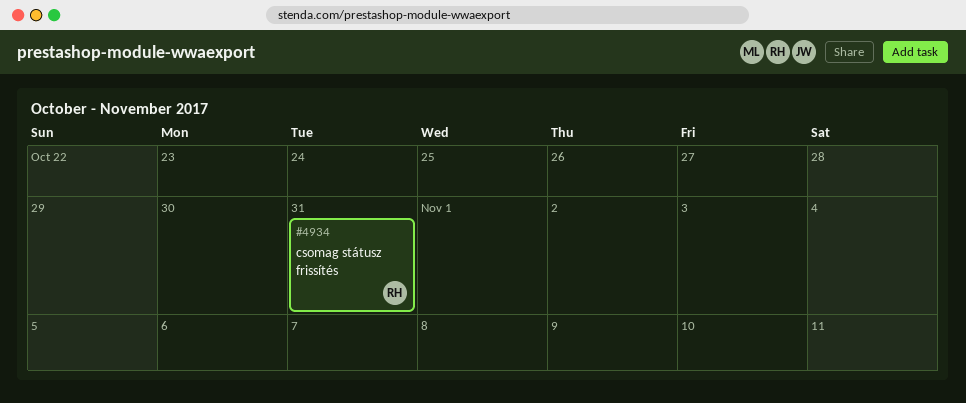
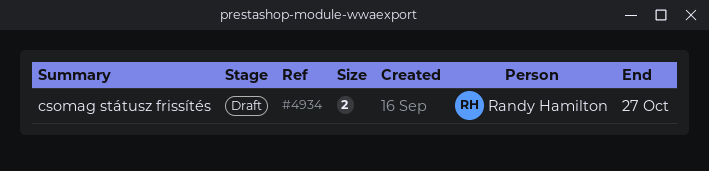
#4934, due: Oct 31 -> Oct 27

